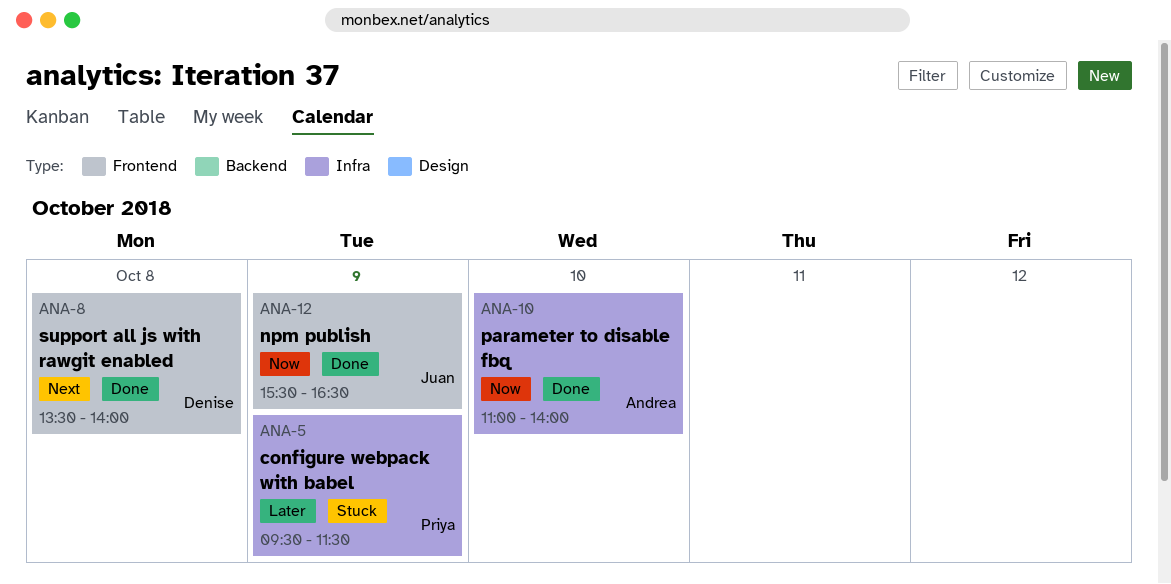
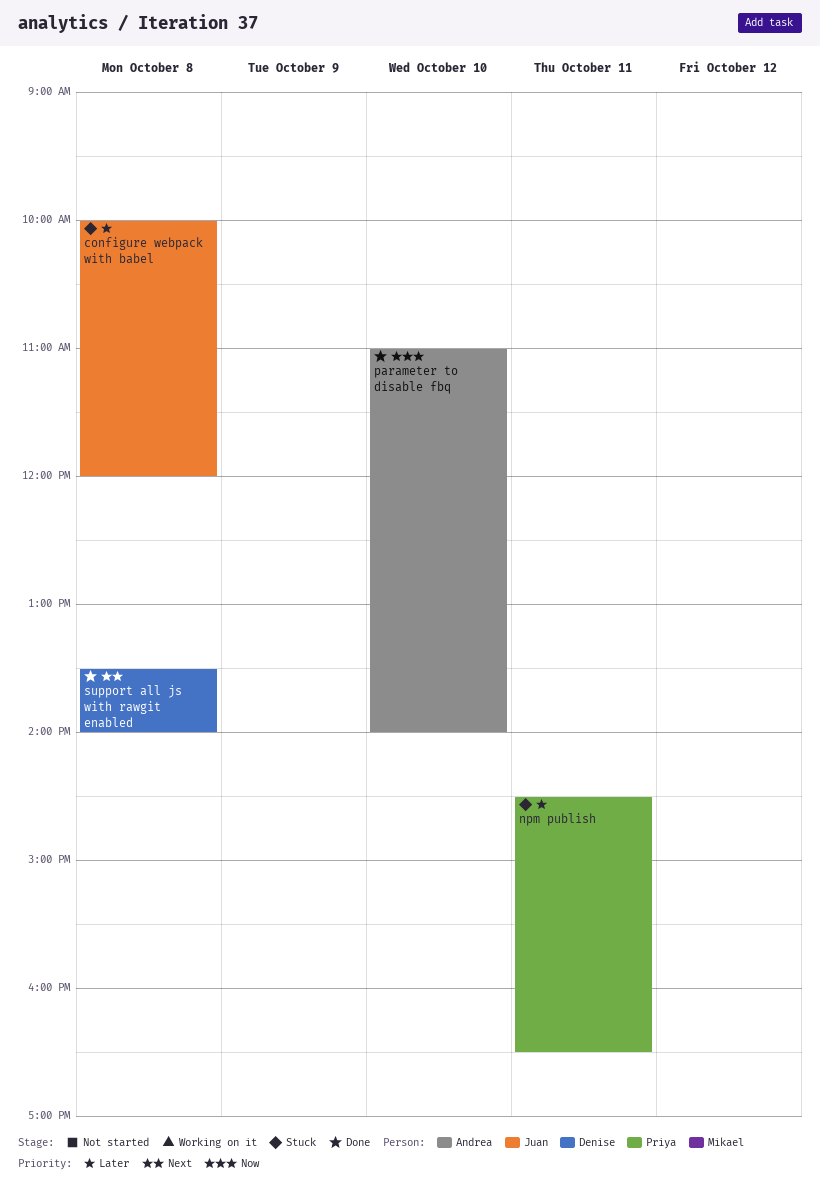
configure webpack with babel, owner: Priya -> Juan
configure webpack with babel, day: Oct 9 -> Oct 8
configure webpack with babel, begins: 09:30 -> 10:00
configure webpack with babel, ends: 11:30 -> 12:00
npm publish, status: Done -> Stuck
npm publish, owner: Juan -> Priya
npm publish, priority: Now -> Later
npm publish, day: Oct 9 -> Oct 11
npm publish, begins: 15:30 -> 14:30

